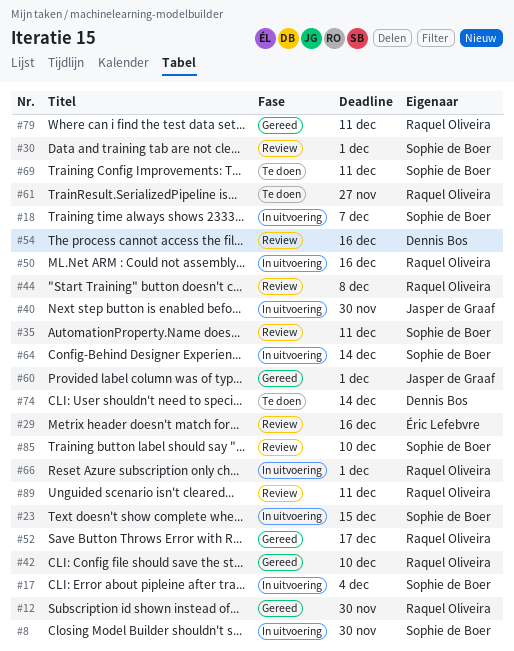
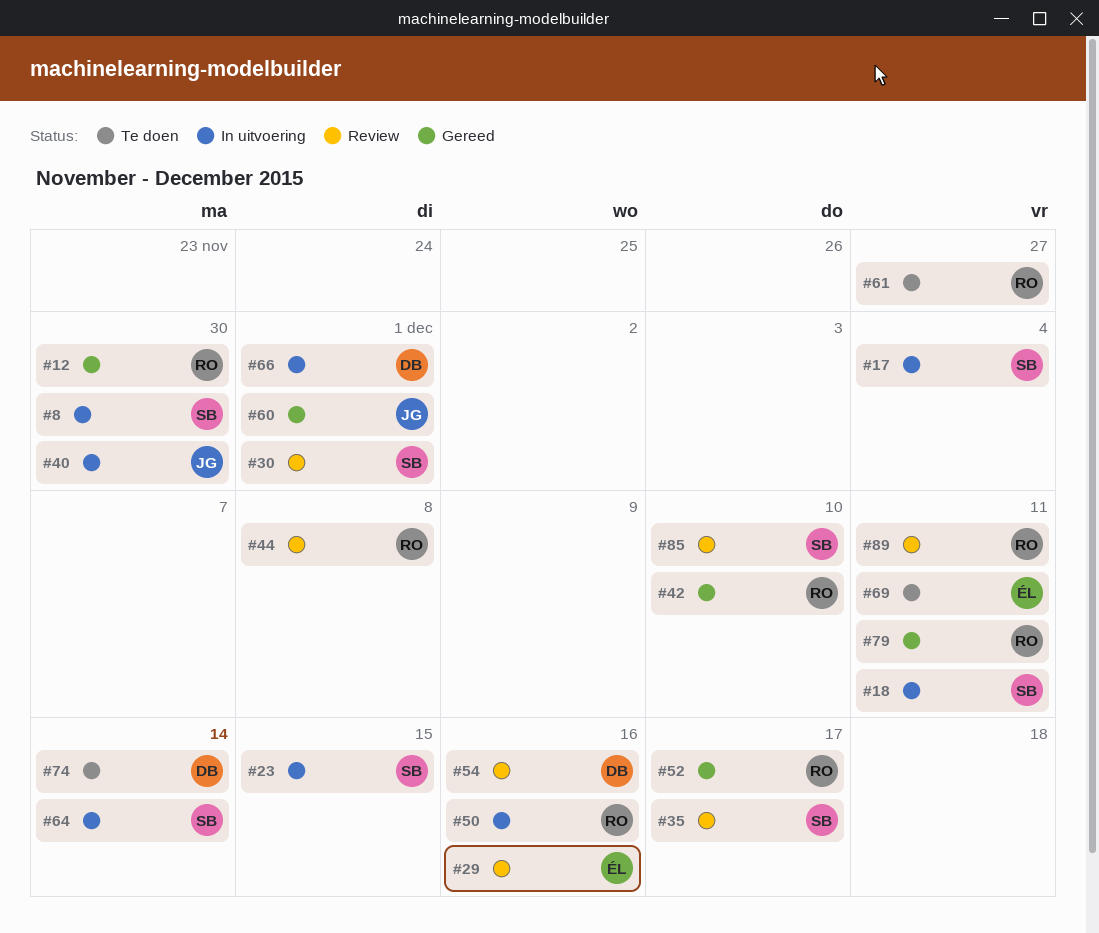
#18, due: Dec 7 -> Dec 11
#35, due: Dec 11 -> Dec 17
#66, owner: Raquel Oliveira -> Dennis Bos
#69, owner: Sophie de Boer -> Éric Lefebvre

